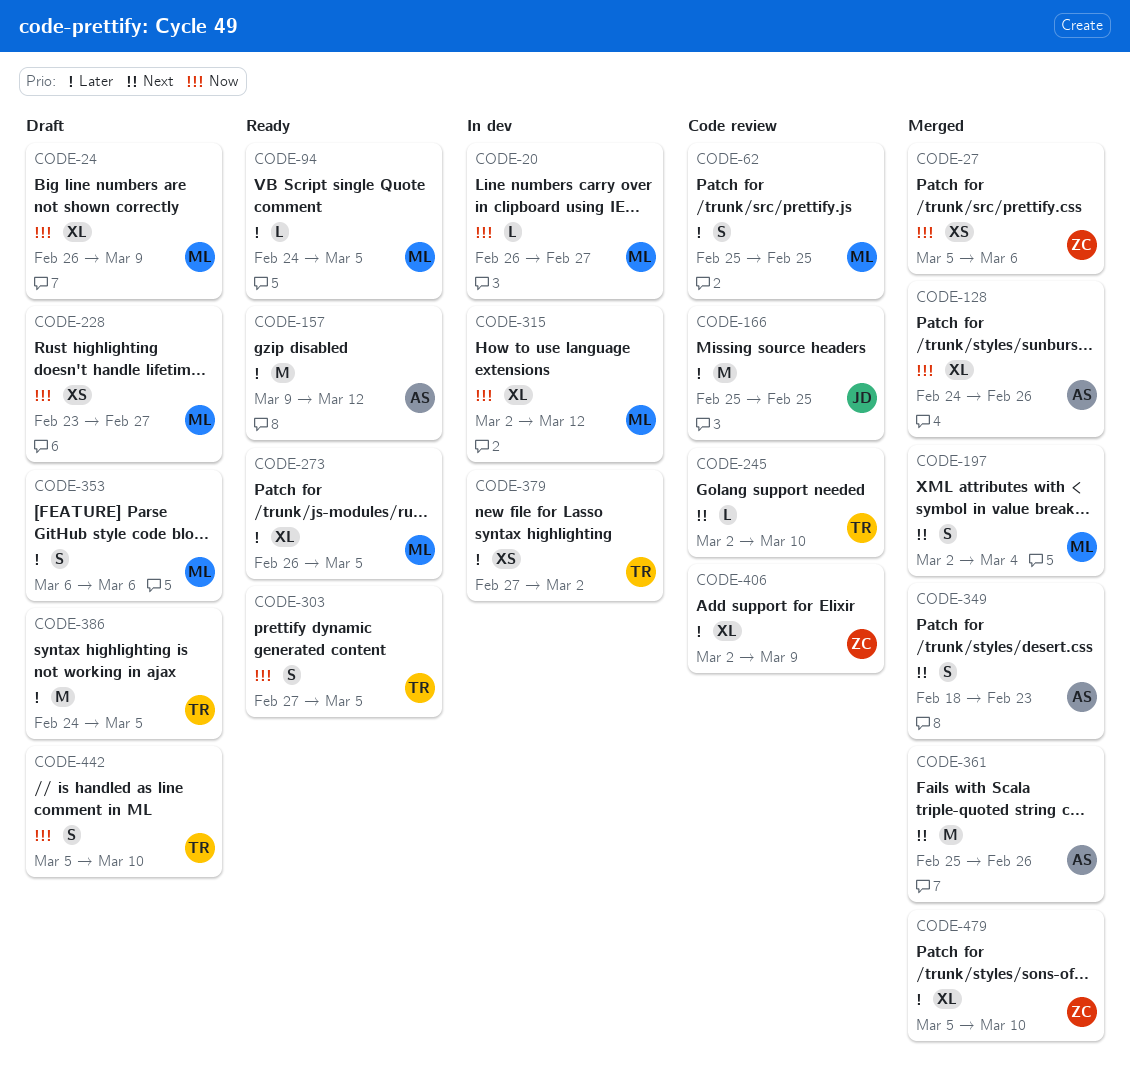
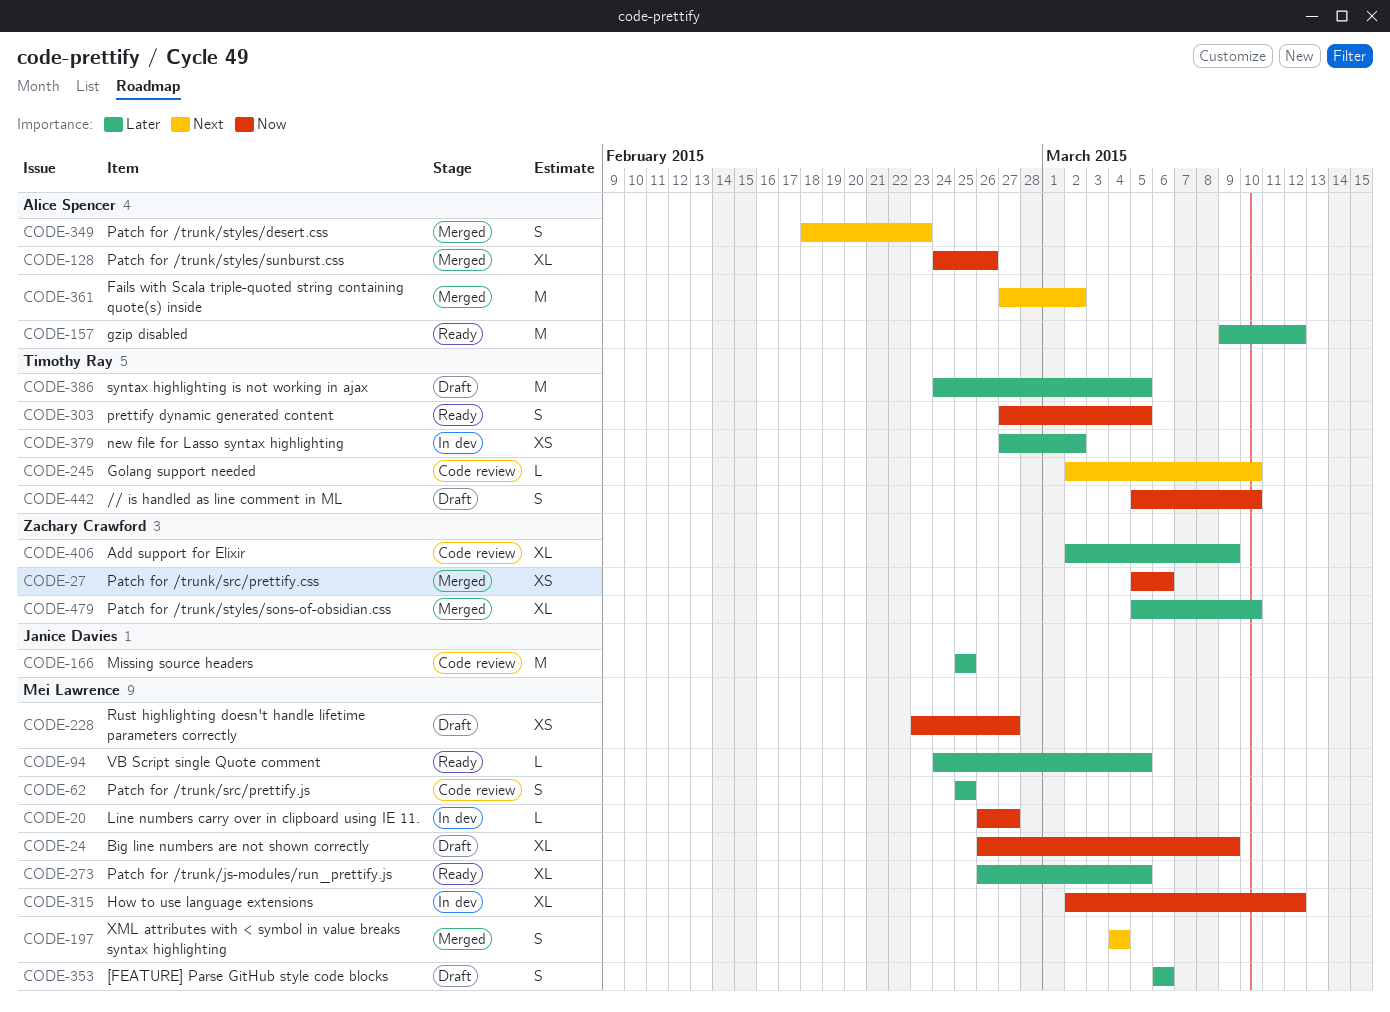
CODE-197, start: Mar 2 -> Mar 4
CODE-361, start: Feb 25 -> Feb 27
CODE-361, due: Feb 26 -> Mar 2

